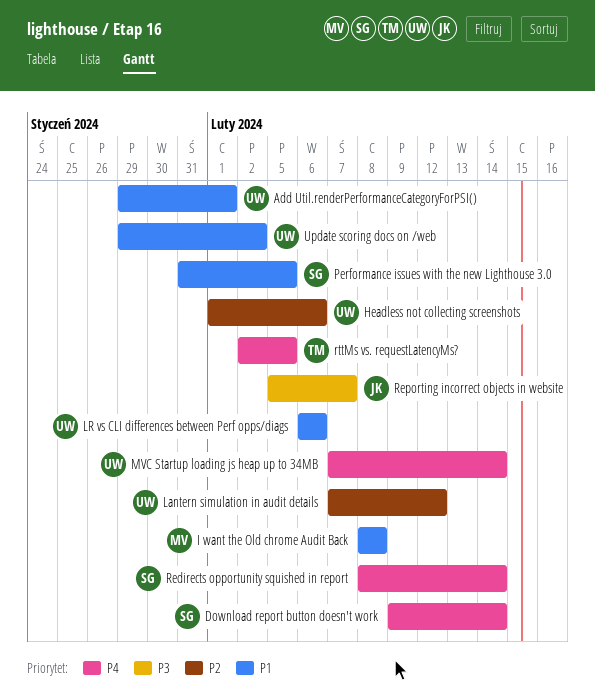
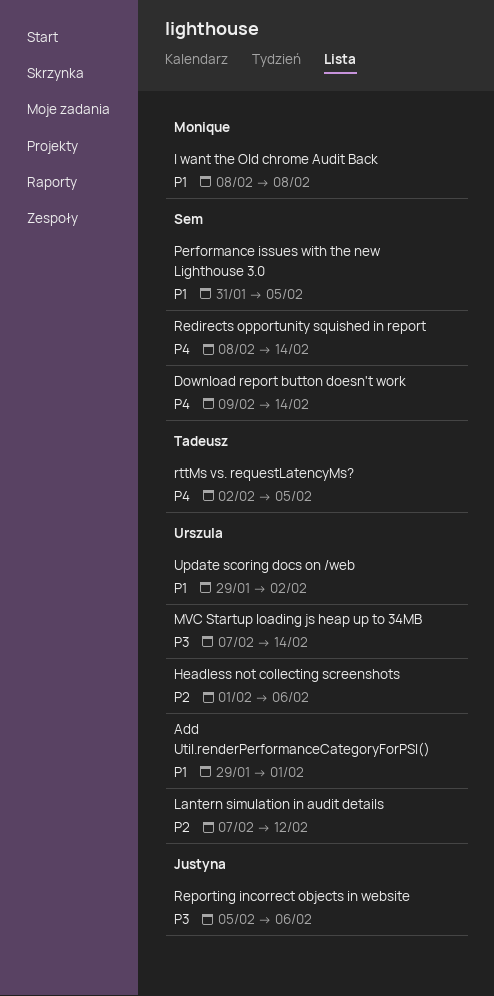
LR vs CLI differences between Perf opps/diags: present -> none
MVC Startup loading js heap up to 34MB, priority: P4 -> P3
Reporting incorrect objects in website, due: Feb 7 -> Feb 6

